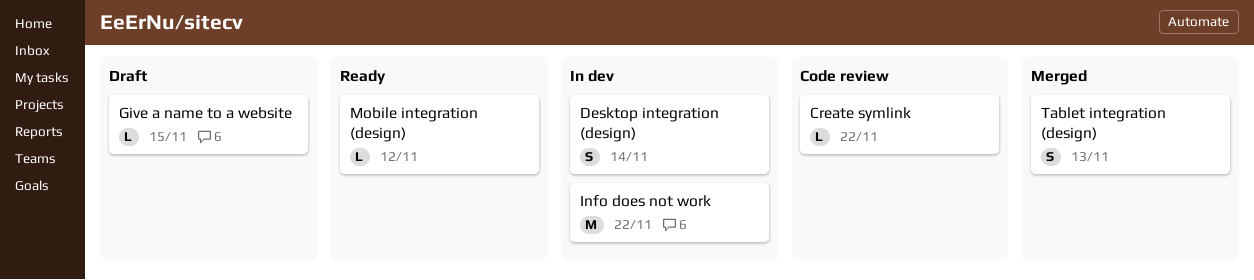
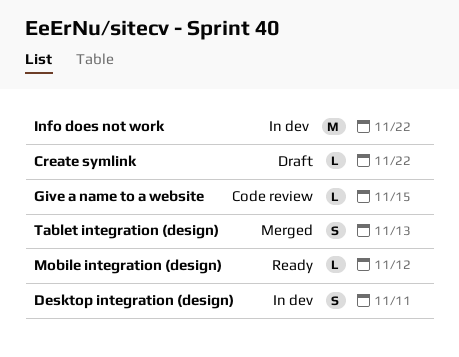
Create symlink, status: Code review -> Draft
Desktop integration (design), due: Nov 14 -> Nov 11
Give a name to a website, status: Draft -> Code review

